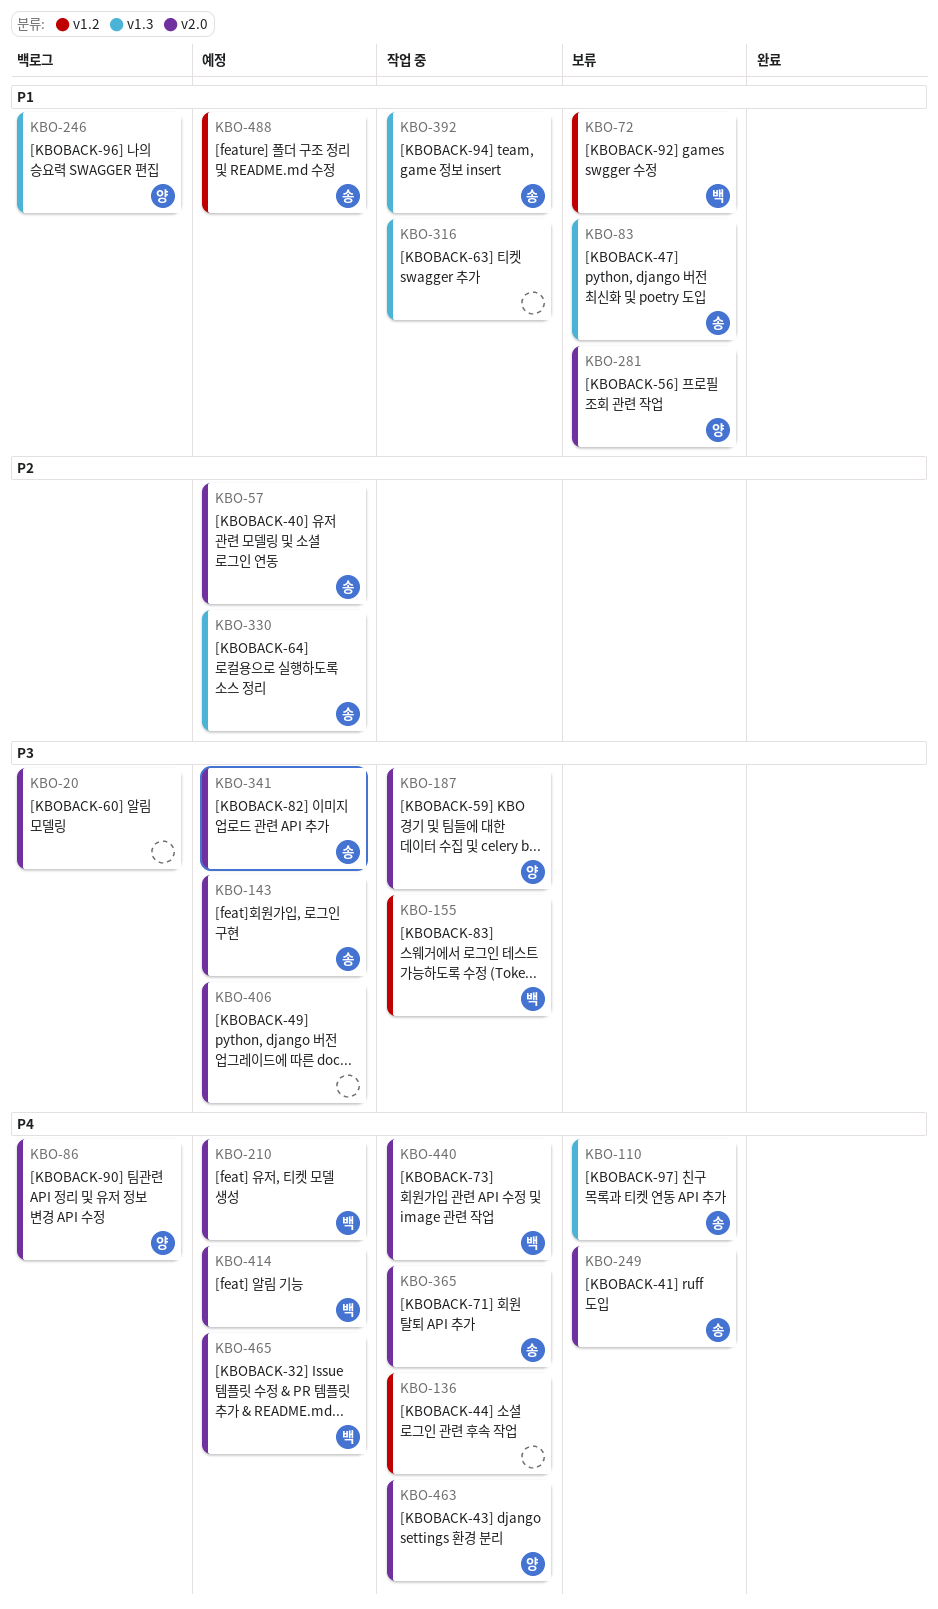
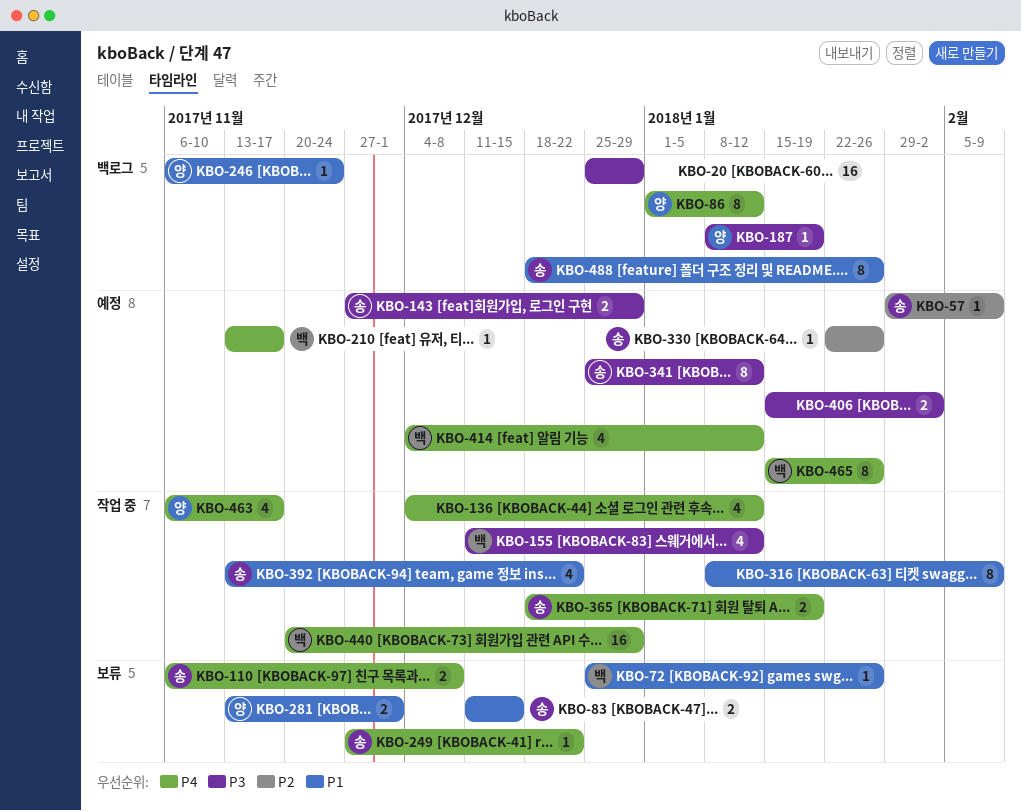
KBO-187, status: 작업 중 -> 백로그
KBO-488, status: 예정 -> 백로그

